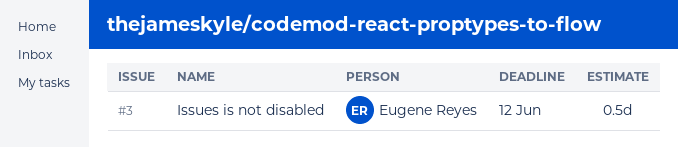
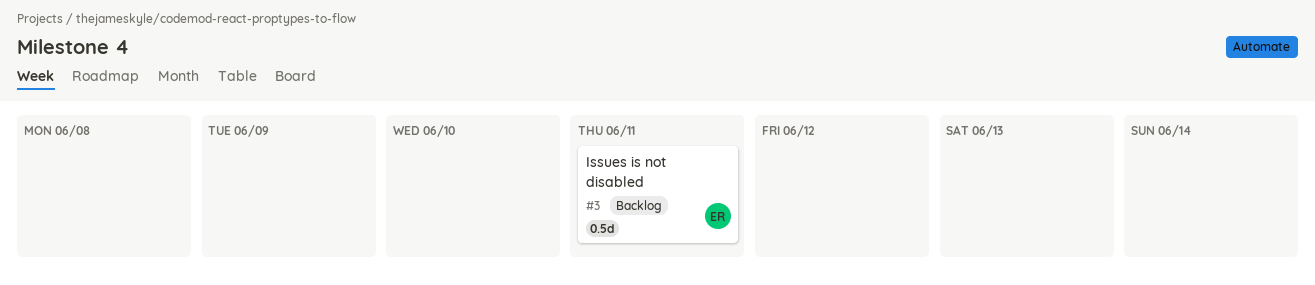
#3, due: Jun 12 -> Jun 11

